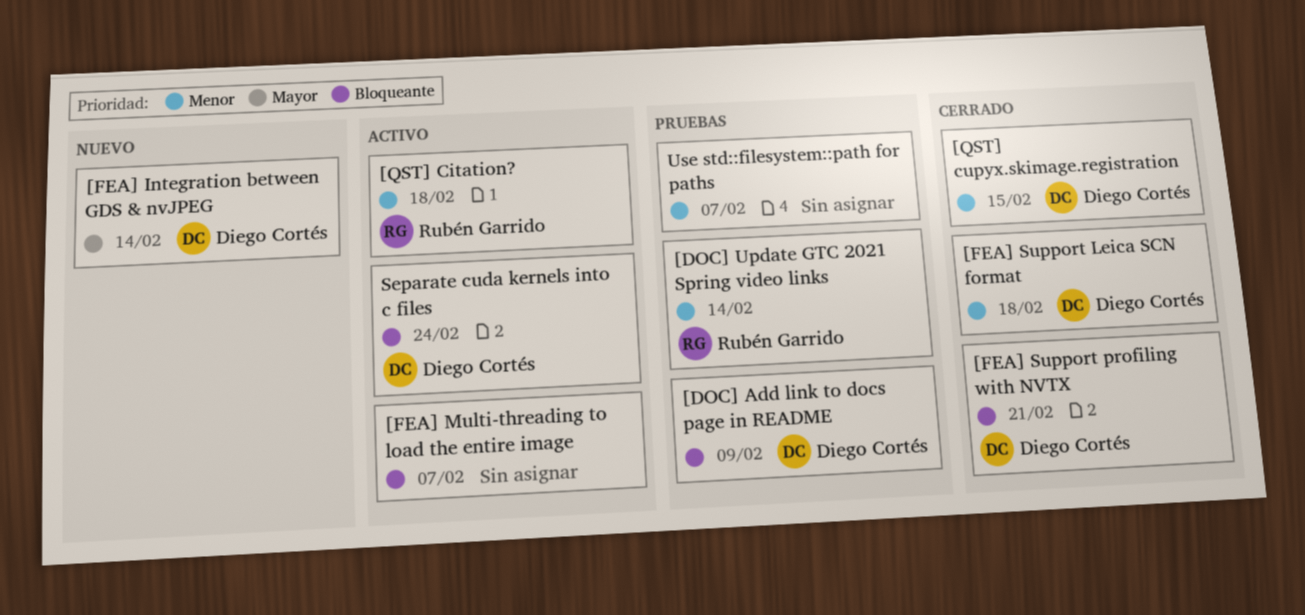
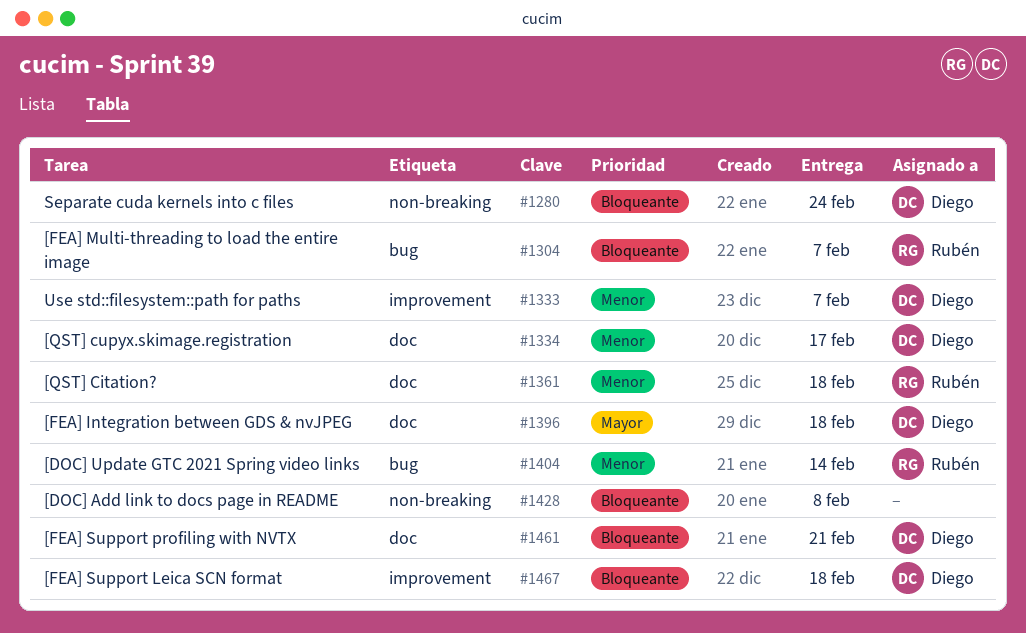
[DOC] Add link to docs page in README, owner: Diego Cortés -> none
[DOC] Add link to docs page in README, due: Feb 9 -> Feb 8
[FEA] Integration between GDS & nvJPEG, due: Feb 14 -> Feb 18
[FEA] Multi-threading to load the entire image, owner: none -> Rubén Garrido
[FEA] Support Leica SCN format, priority: Menor -> Bloqueante
[QST] cupyx.skimage.registration, due: Feb 15 -> Feb 17
Use std::filesystem::path for paths, owner: none -> Diego Cortés

